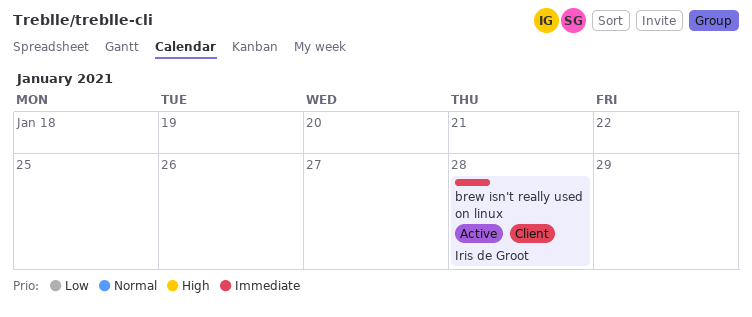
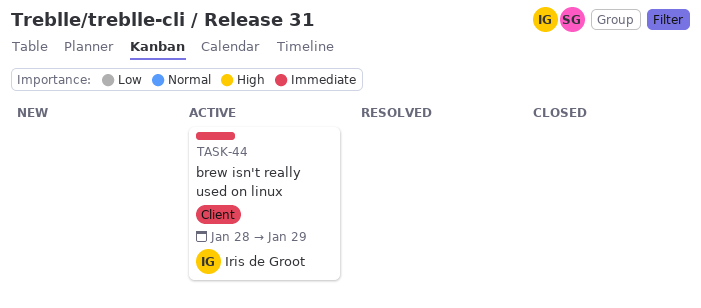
brew isn't really used on linux, due: Jan 28 -> Jan 29

